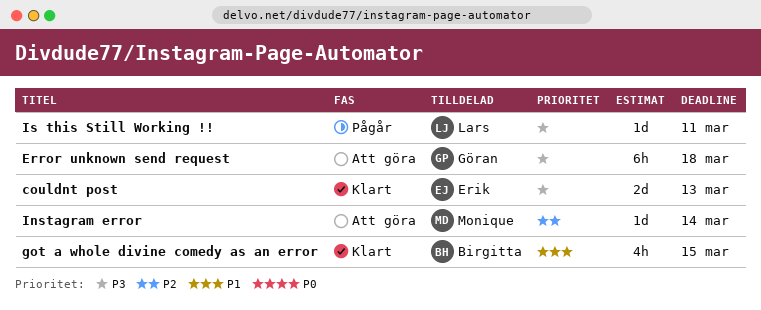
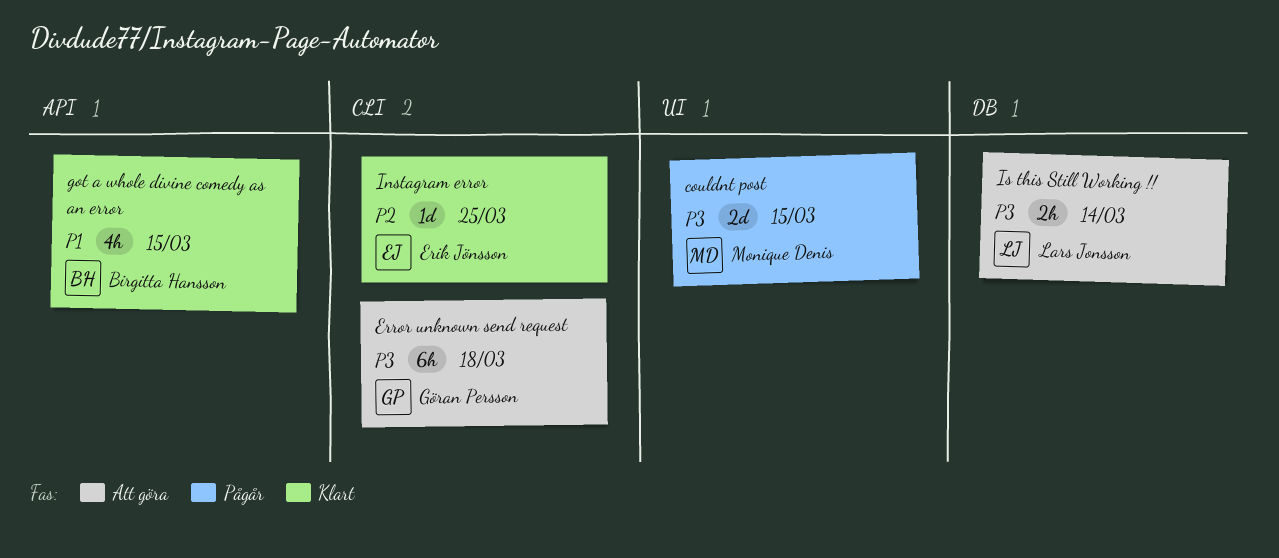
couldnt post, status: Klart -> Pågår
couldnt post, owner: Erik Jönsson -> Monique Denis
couldnt post, due: Mar 13 -> Mar 15
Instagram error, status: Att göra -> Klart
Instagram error, owner: Monique Denis -> Erik Jönsson
Instagram error, due: Mar 14 -> Mar 25
Is this Still Working !!, status: Pågår -> Att göra
Is this Still Working !!, estimate: 1d -> 2h
Is this Still Working !!, due: Mar 11 -> Mar 14

